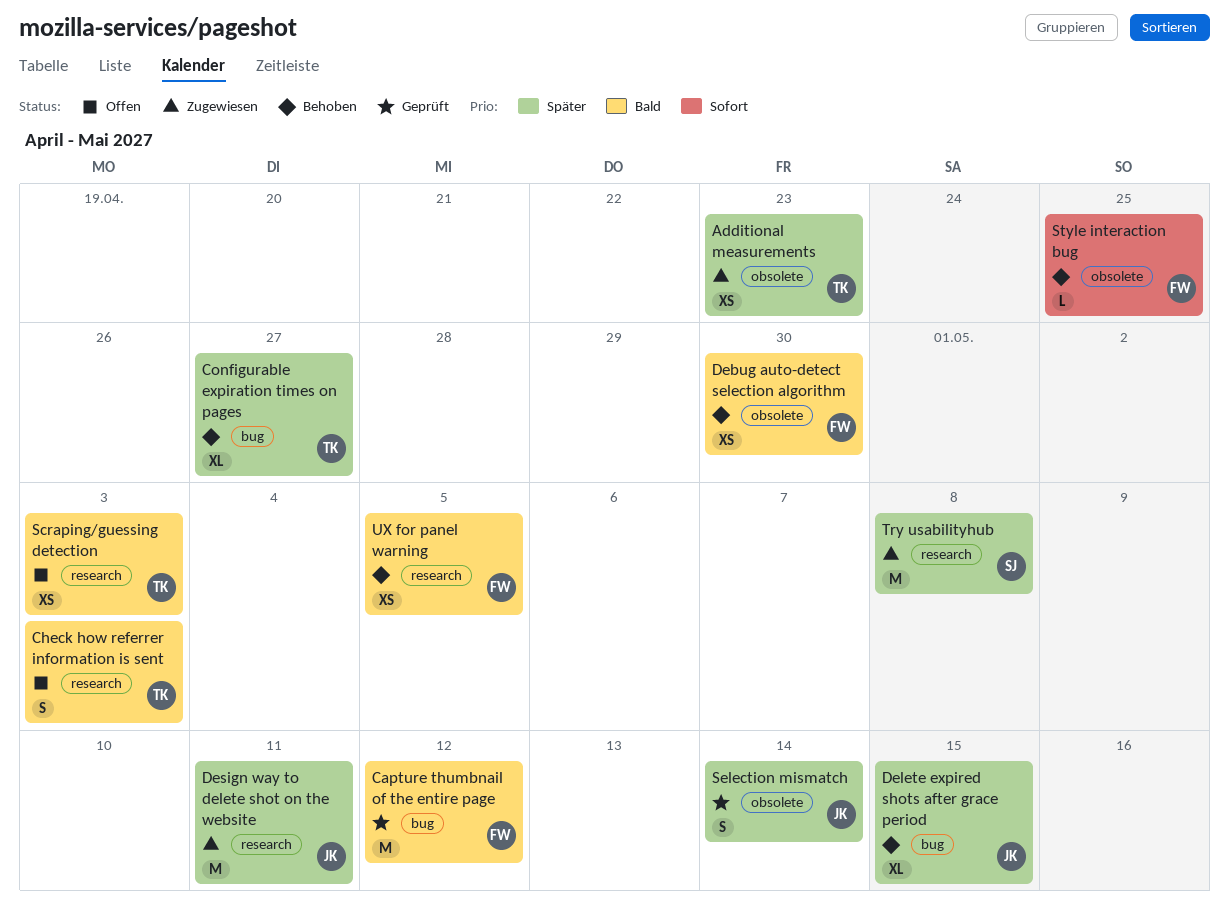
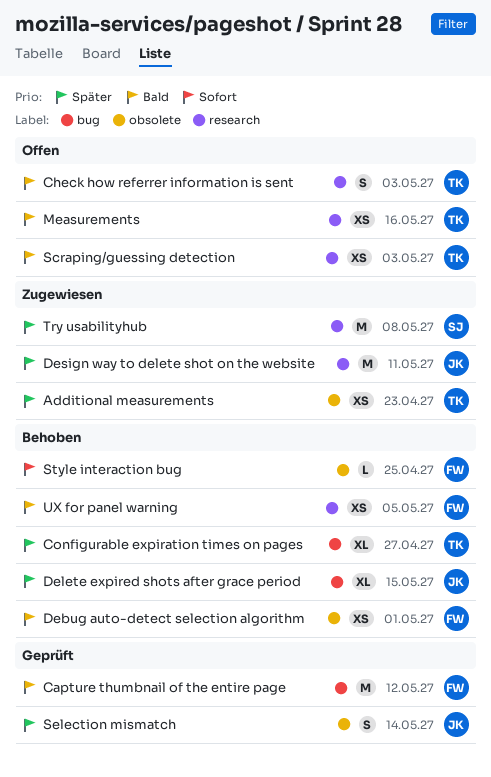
Debug auto-detect selection algorithm, due: Apr 30 -> May 1
Measurements: none -> present

